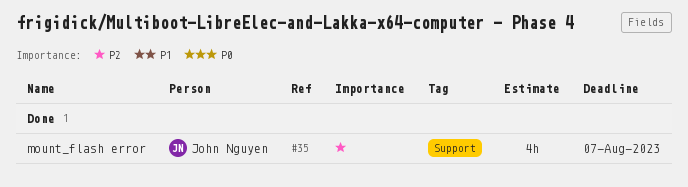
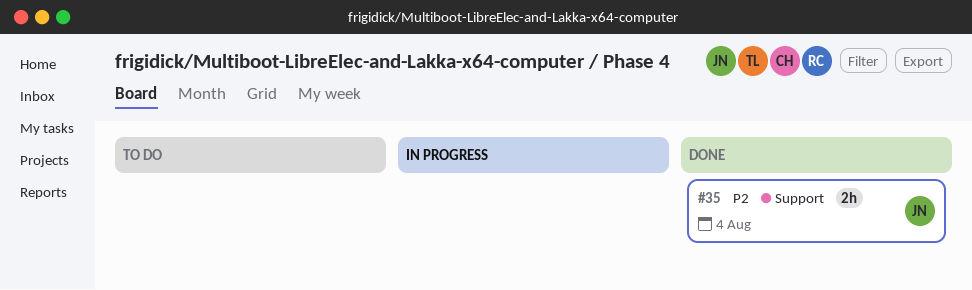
#35, estimate: 4h -> 2h
#35, due: Aug 7 -> Aug 4

